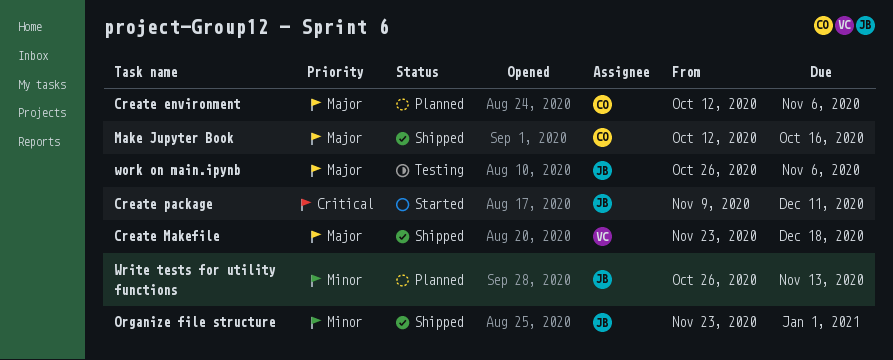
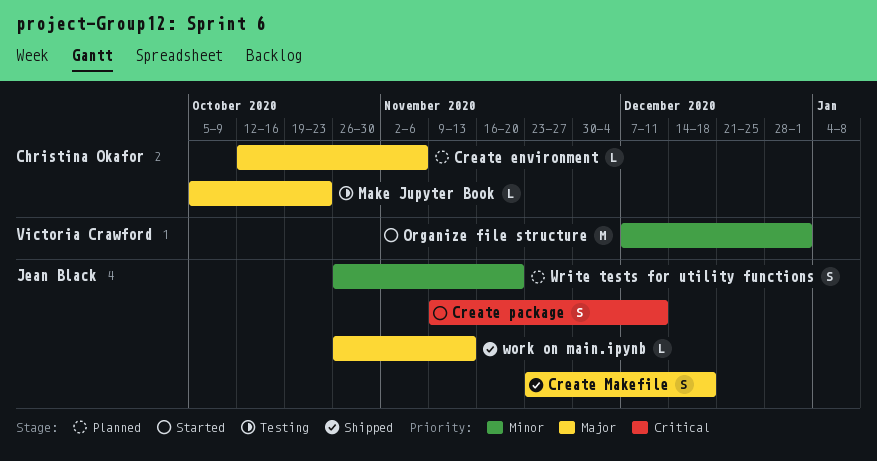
Create Makefile, owner: Victoria Crawford -> Jean Black
Make Jupyter Book, status: Shipped -> Testing
Make Jupyter Book, start: Oct 12 -> Oct 5
Make Jupyter Book, due: Oct 16 -> Oct 23
Organize file structure, status: Shipped -> Started
Organize file structure, owner: Jean Black -> Victoria Crawford
Organize file structure, start: Nov 23 -> Dec 7
work on main.ipynb, status: Testing -> Shipped
work on main.ipynb, due: Nov 6 -> Nov 13
Write tests for utility functions, due: Nov 13 -> Nov 20

